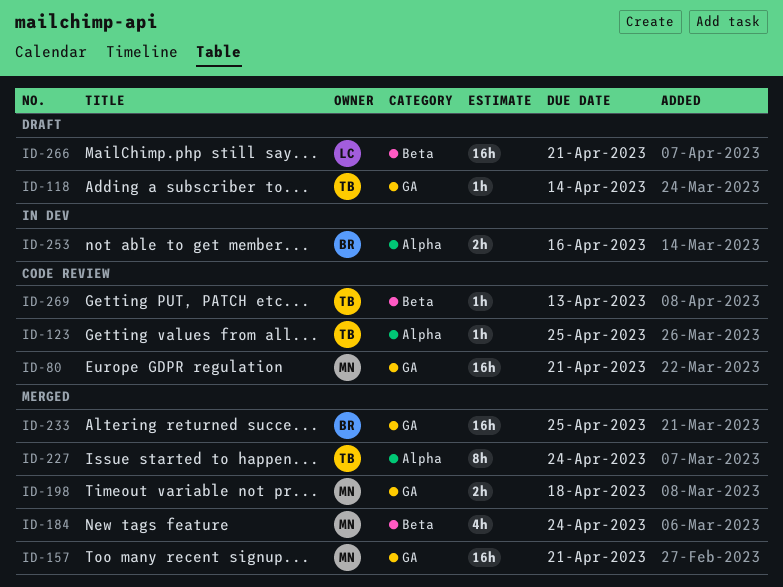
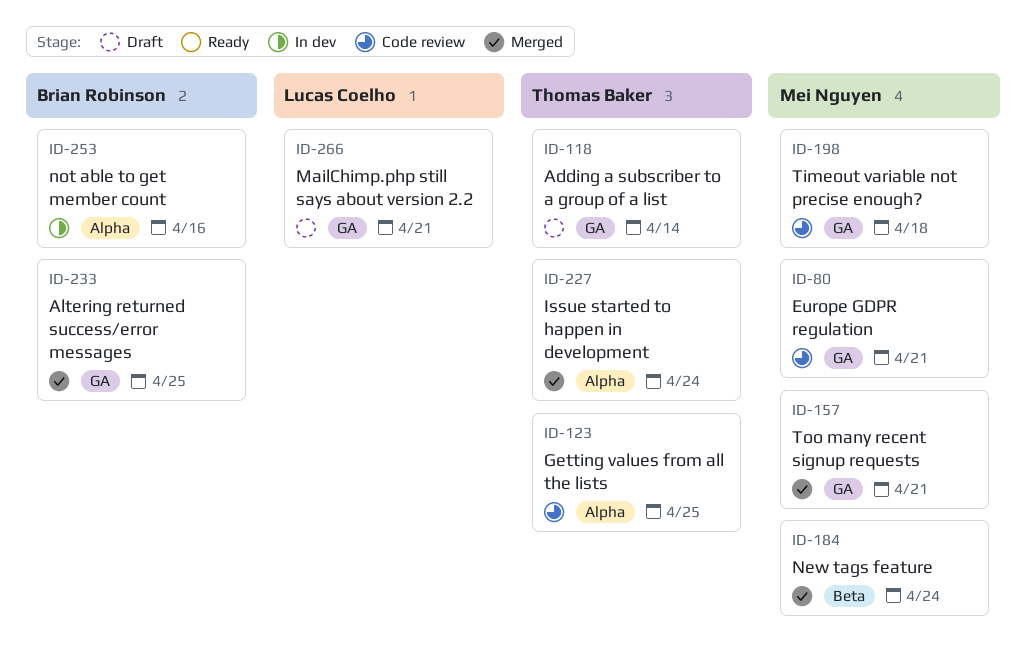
ID-198, status: Merged -> Code review
ID-266, label: Beta -> GA
ID-269: present -> none

